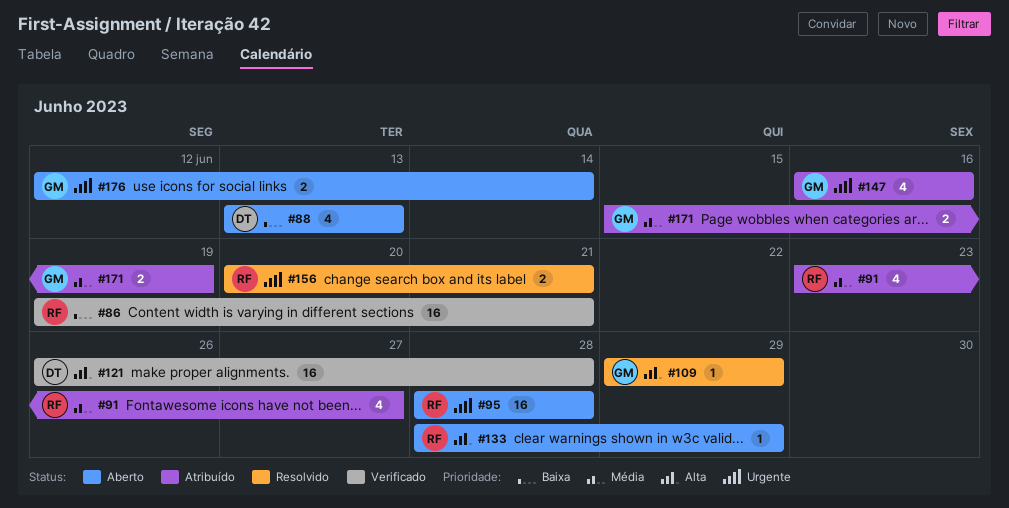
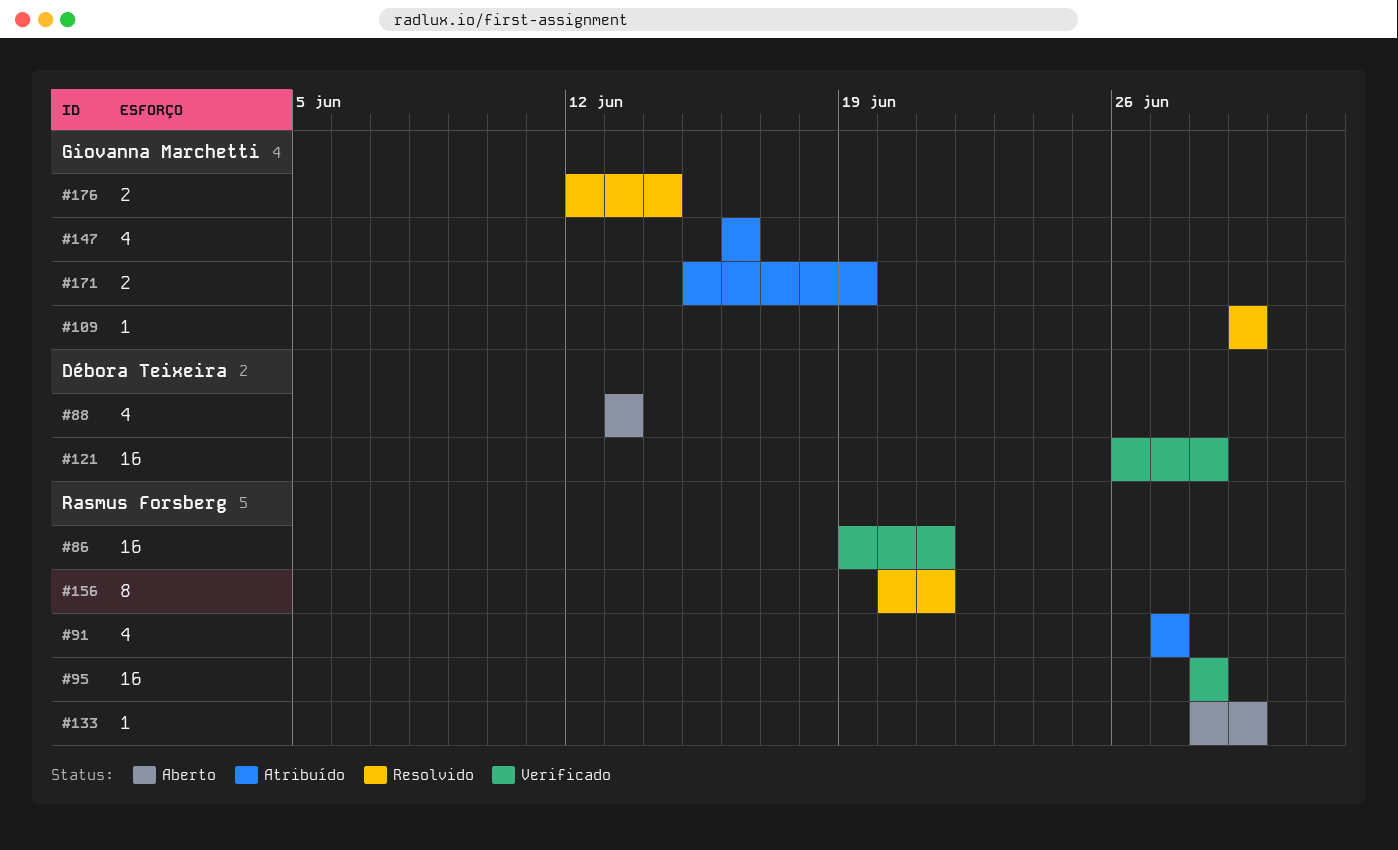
#91, start: Jun 23 -> Jun 27
#95, status: Aberto -> Verificado
#156, estimate: 2 -> 8
#176, status: Aberto -> Resolvido

